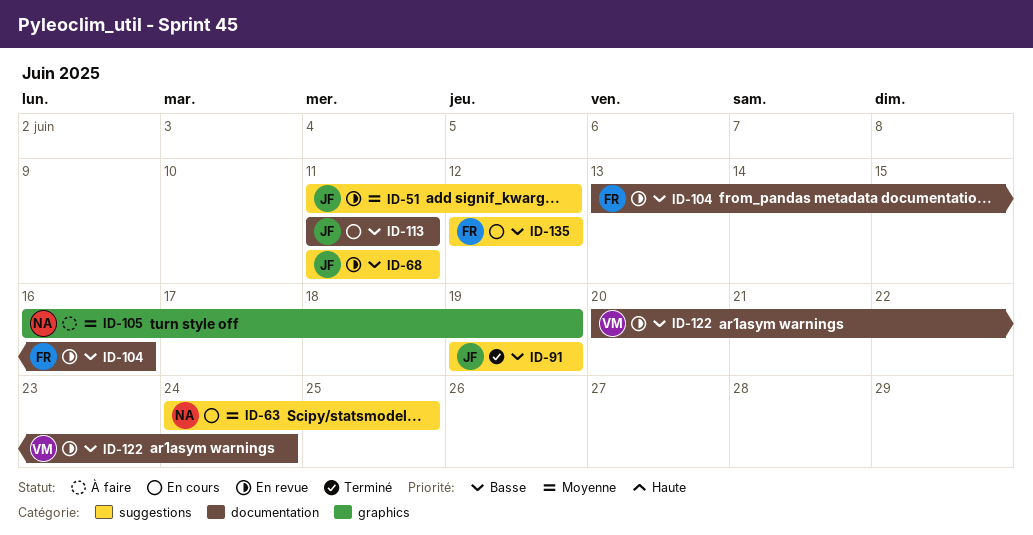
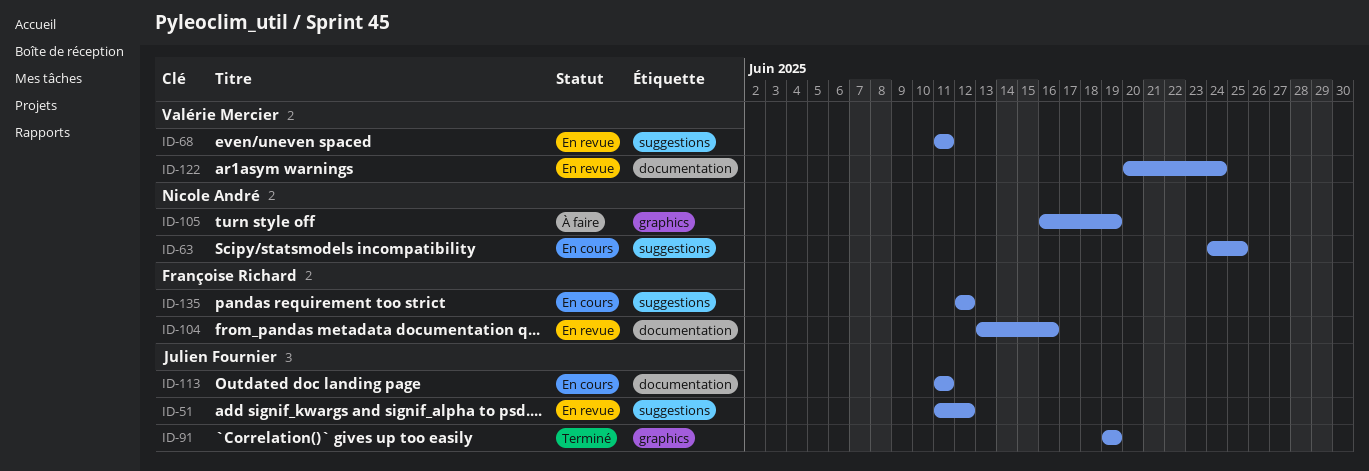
ID-68, owner: Julien Fournier -> Valérie Mercier
ID-91, label: suggestions -> graphics

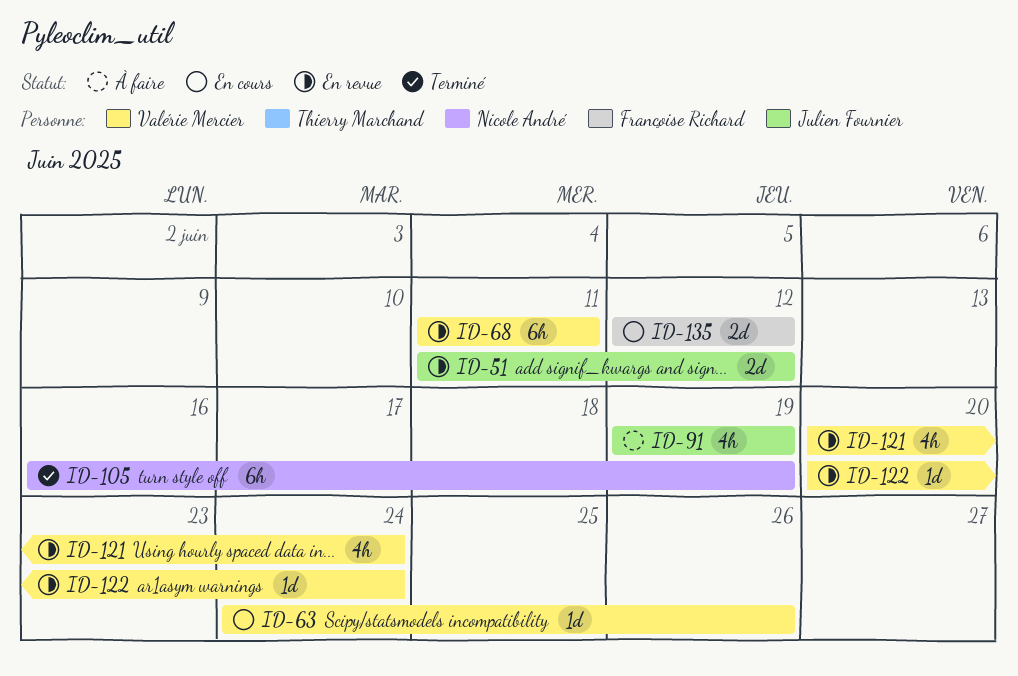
ID-63, owner: Nicole André -> Valérie Mercier
ID-63, due: Jun 25 -> Jun 26
ID-91, status: Terminé -> À faire
ID-104: present -> none
ID-105, status: À faire -> Terminé
ID-113: present -> none
ID-121: none -> present

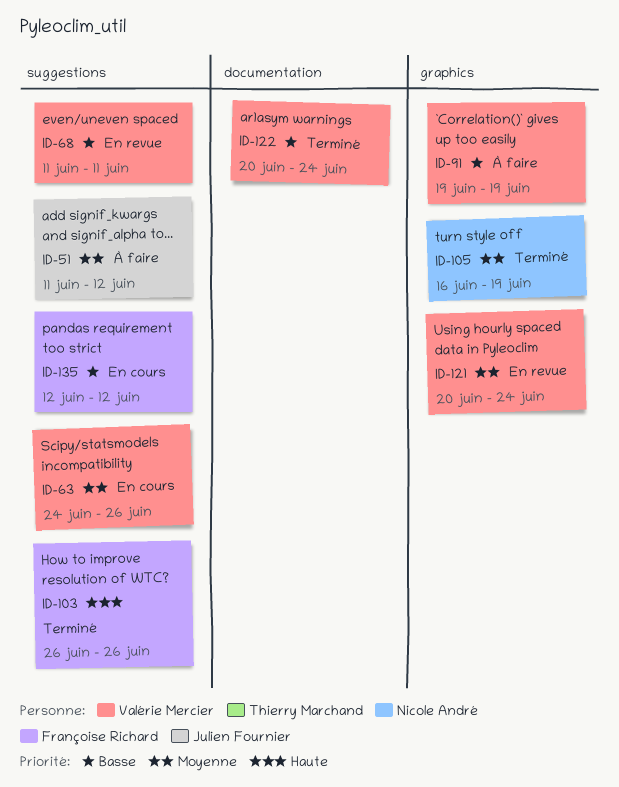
ID-51, status: En revue -> À faire
ID-91, owner: Julien Fournier -> Valérie Mercier
ID-103: none -> present
ID-122, status: En revue -> Terminé

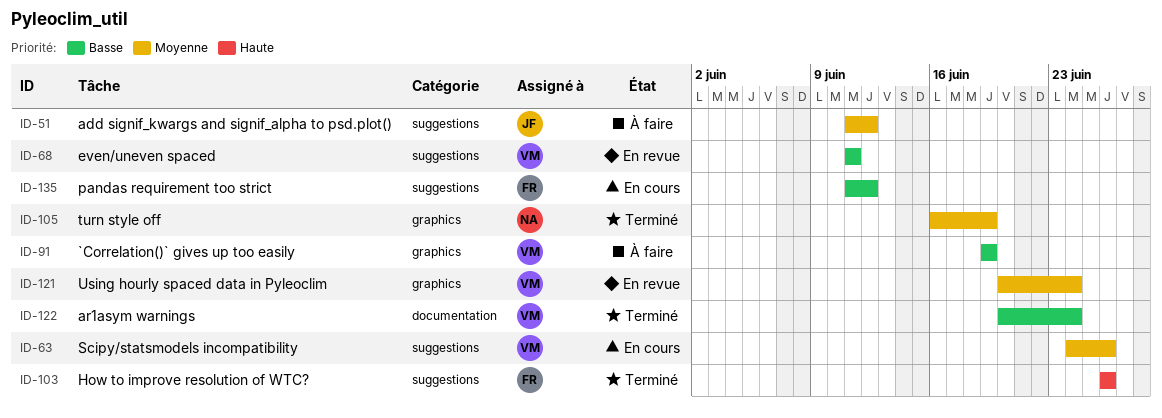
ID-135, start: Jun 12 -> Jun 11

